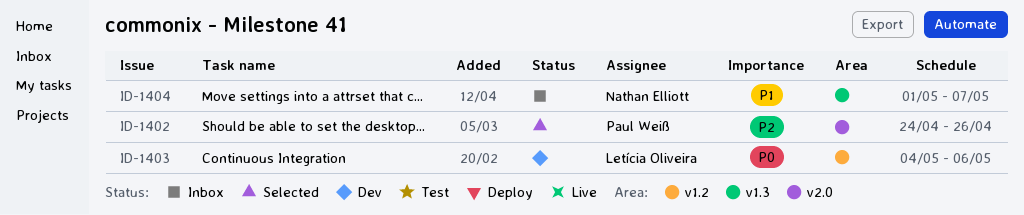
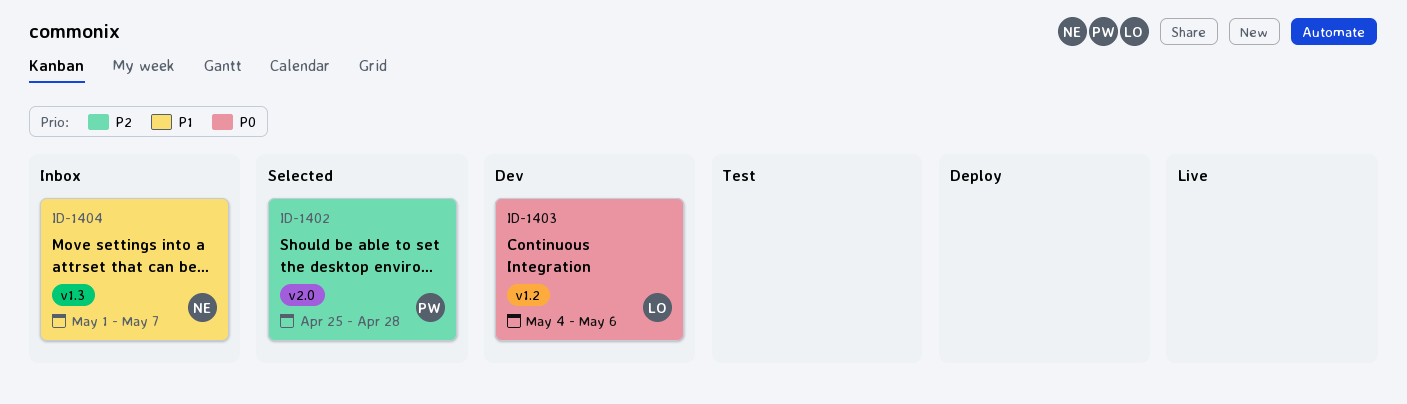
ID-1402, start: Apr 24 -> Apr 25
ID-1402, due: Apr 26 -> Apr 28

